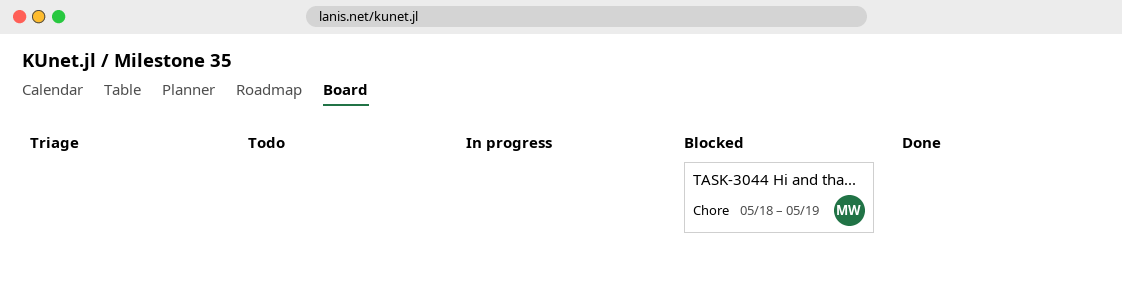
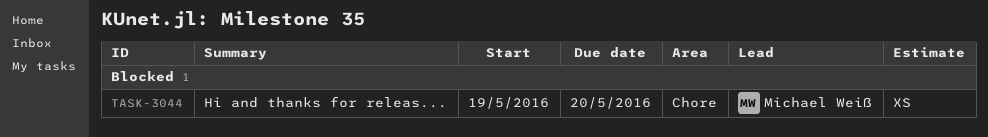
TASK-3044, start: May 18 -> May 19
TASK-3044, due: May 19 -> May 20

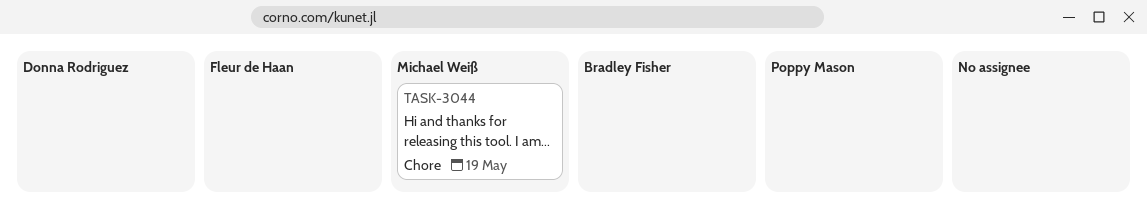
TASK-3044, due: May 20 -> May 19

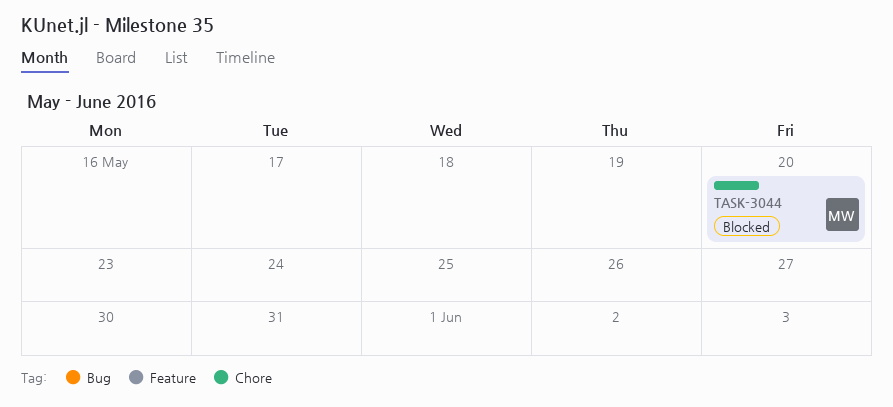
TASK-3044, due: May 19 -> May 20

